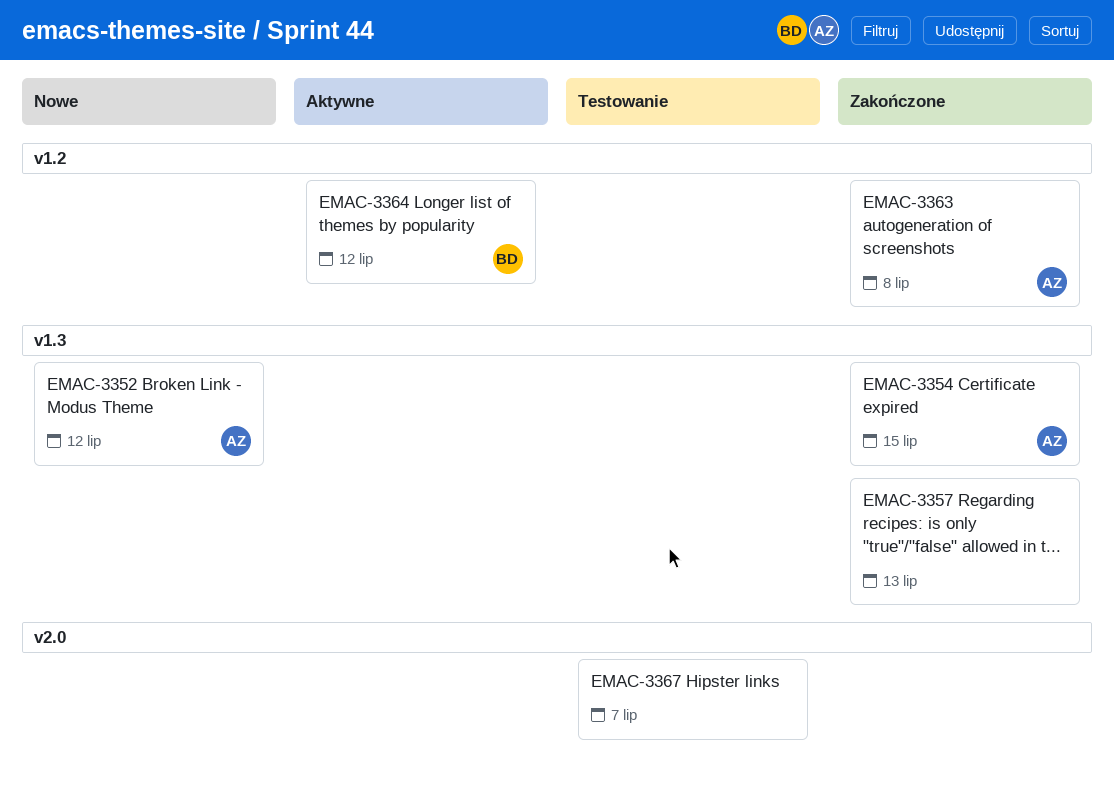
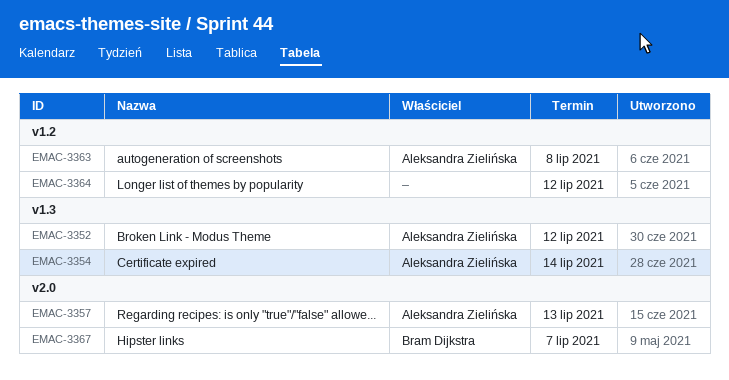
EMAC-3354, due: Jul 15 -> Jul 14
EMAC-3357, owner: none -> Aleksandra Zielińska
EMAC-3357, label: v1.3 -> v2.0
EMAC-3364, owner: Bram Dijkstra -> none
EMAC-3367, owner: none -> Bram Dijkstra

